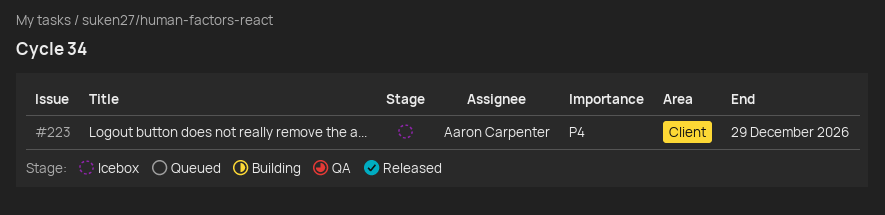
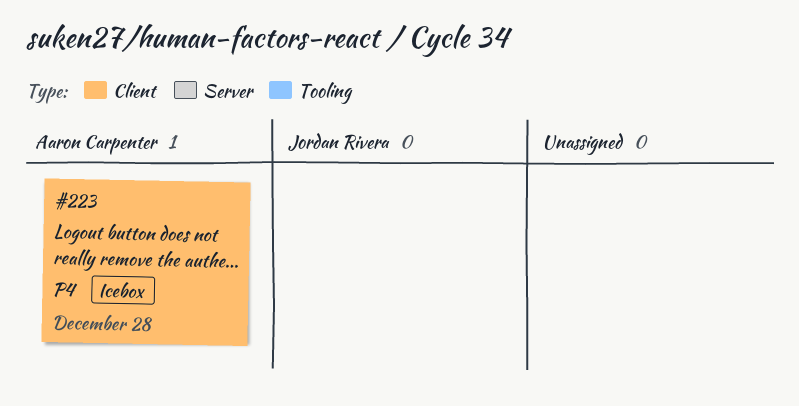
#223, due: Dec 29 -> Dec 28

